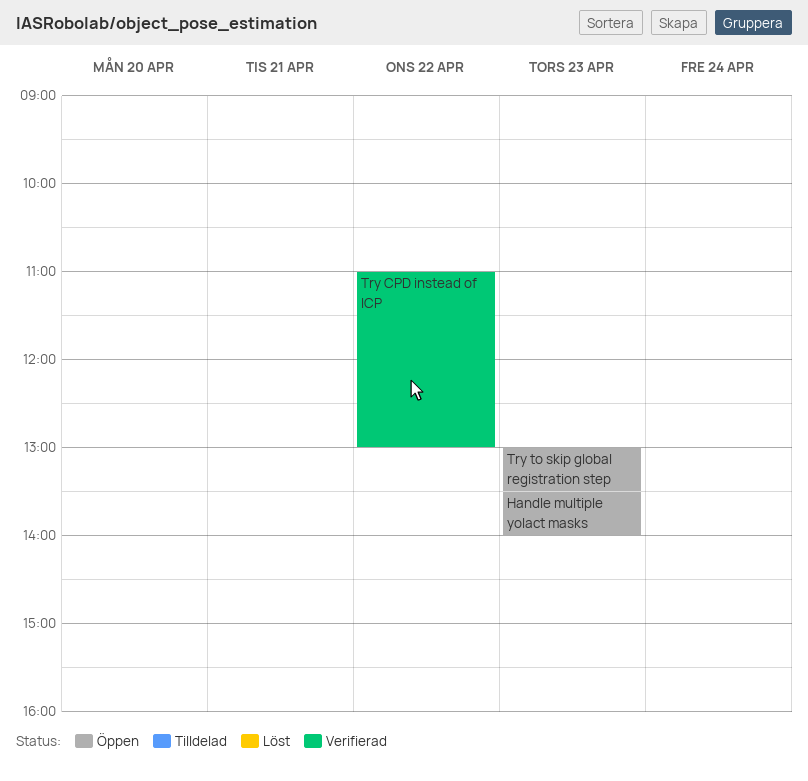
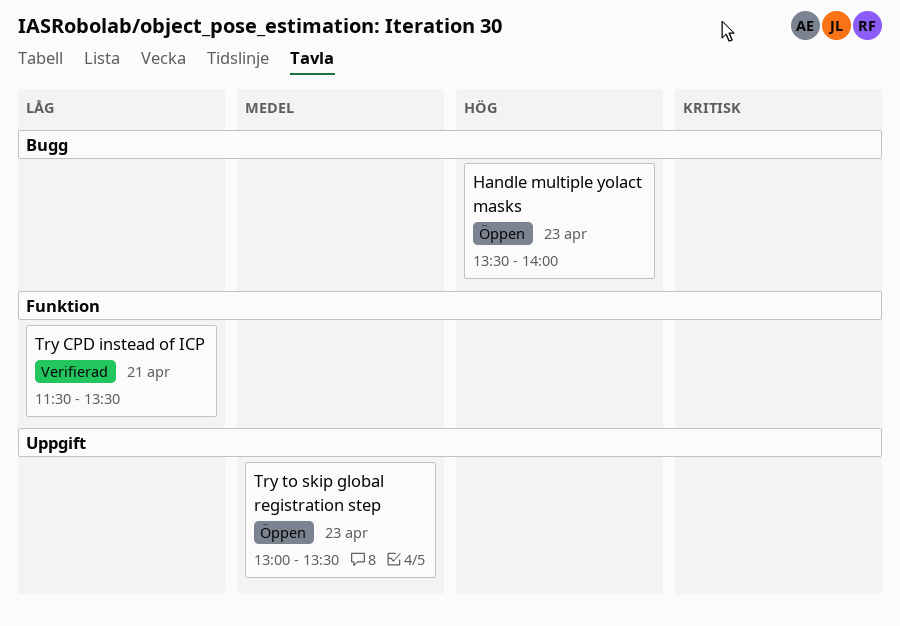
Try CPD instead of ICP, day: Apr 22 -> Apr 21
Try CPD instead of ICP, begins: 11:00 -> 11:30
Try CPD instead of ICP, ends: 13:00 -> 13:30

